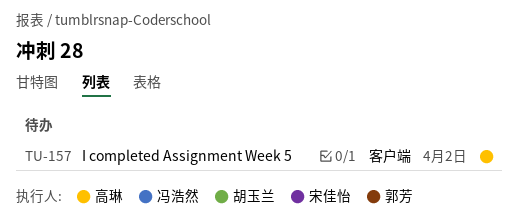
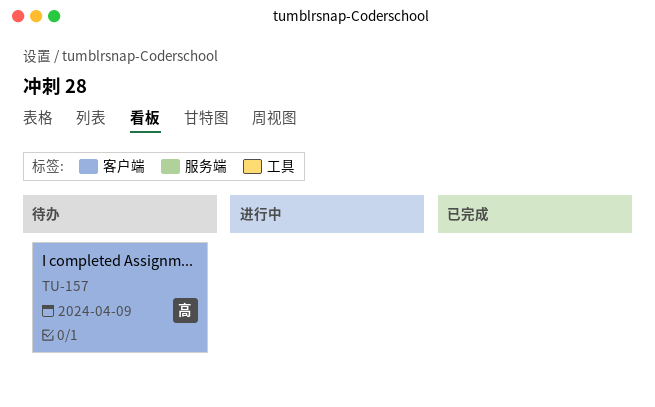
TU-157, due: Apr 2 -> Apr 9

